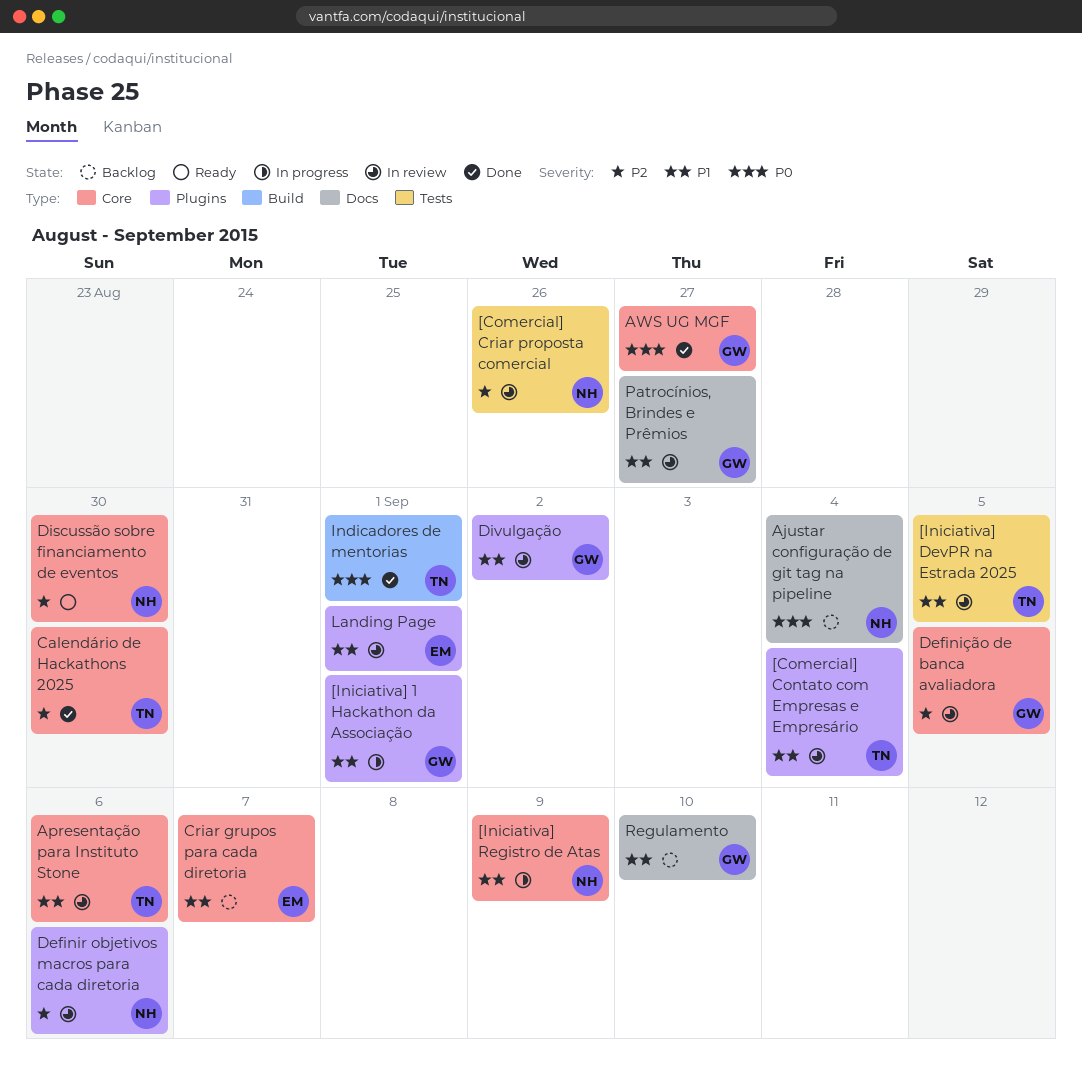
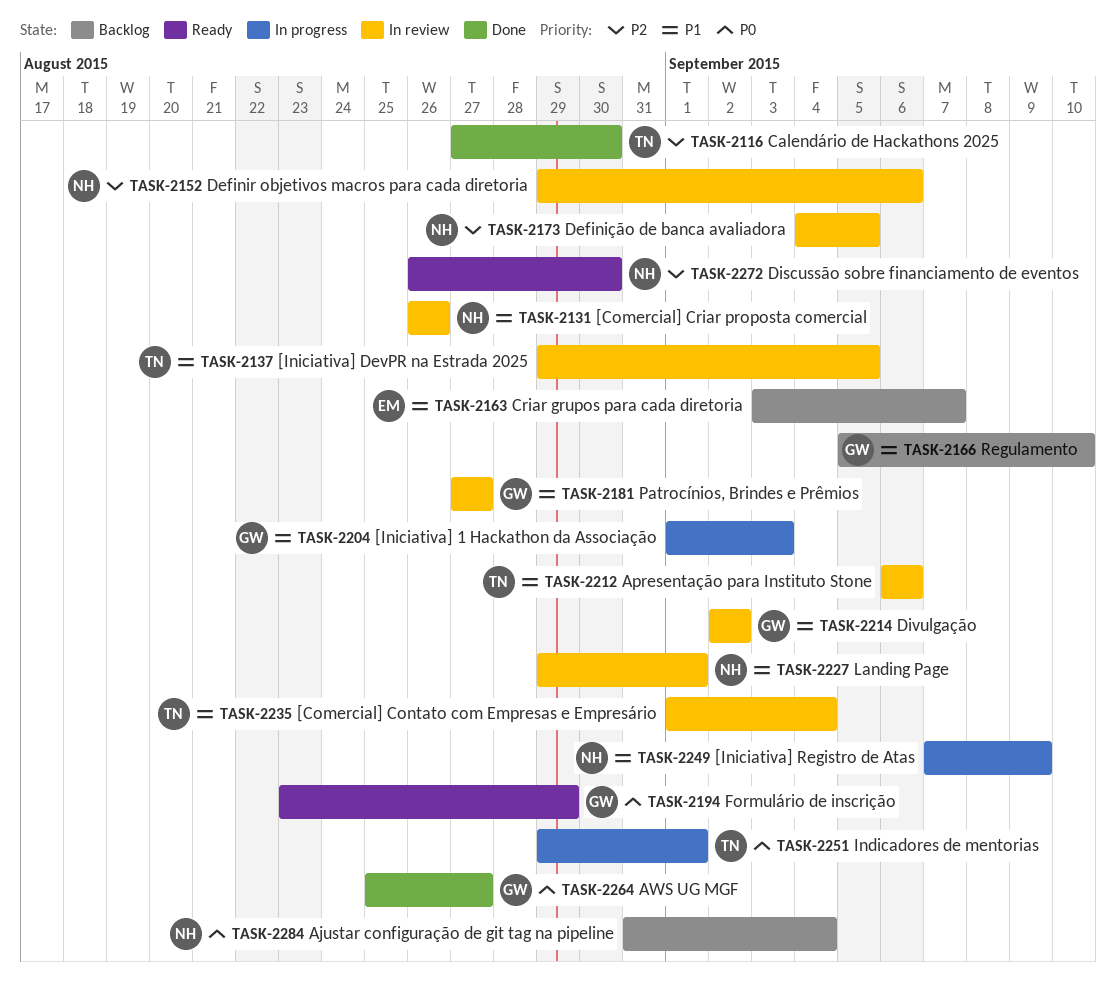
[Comercial] Criar proposta comercial, priority: P2 -> P1
[Iniciativa] 1 Hackathon da Associação, due: Sep 1 -> Sep 3
Definição de banca avaliadora, owner: GW -> NH
Formulário de inscrição: none -> present
Indicadores de mentorias, status: Done -> In progress
Landing Page, owner: EM -> NH

